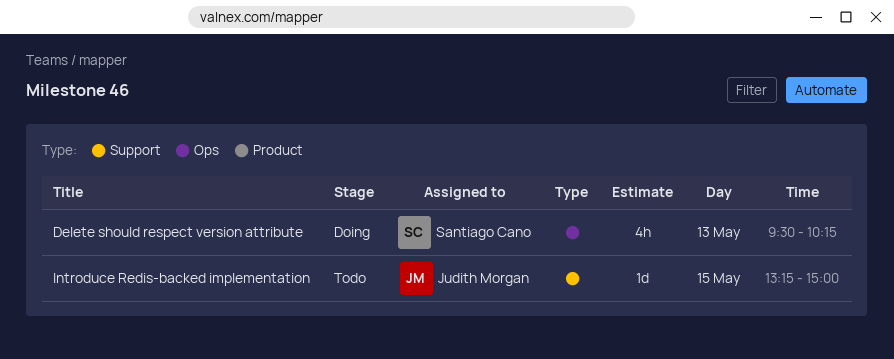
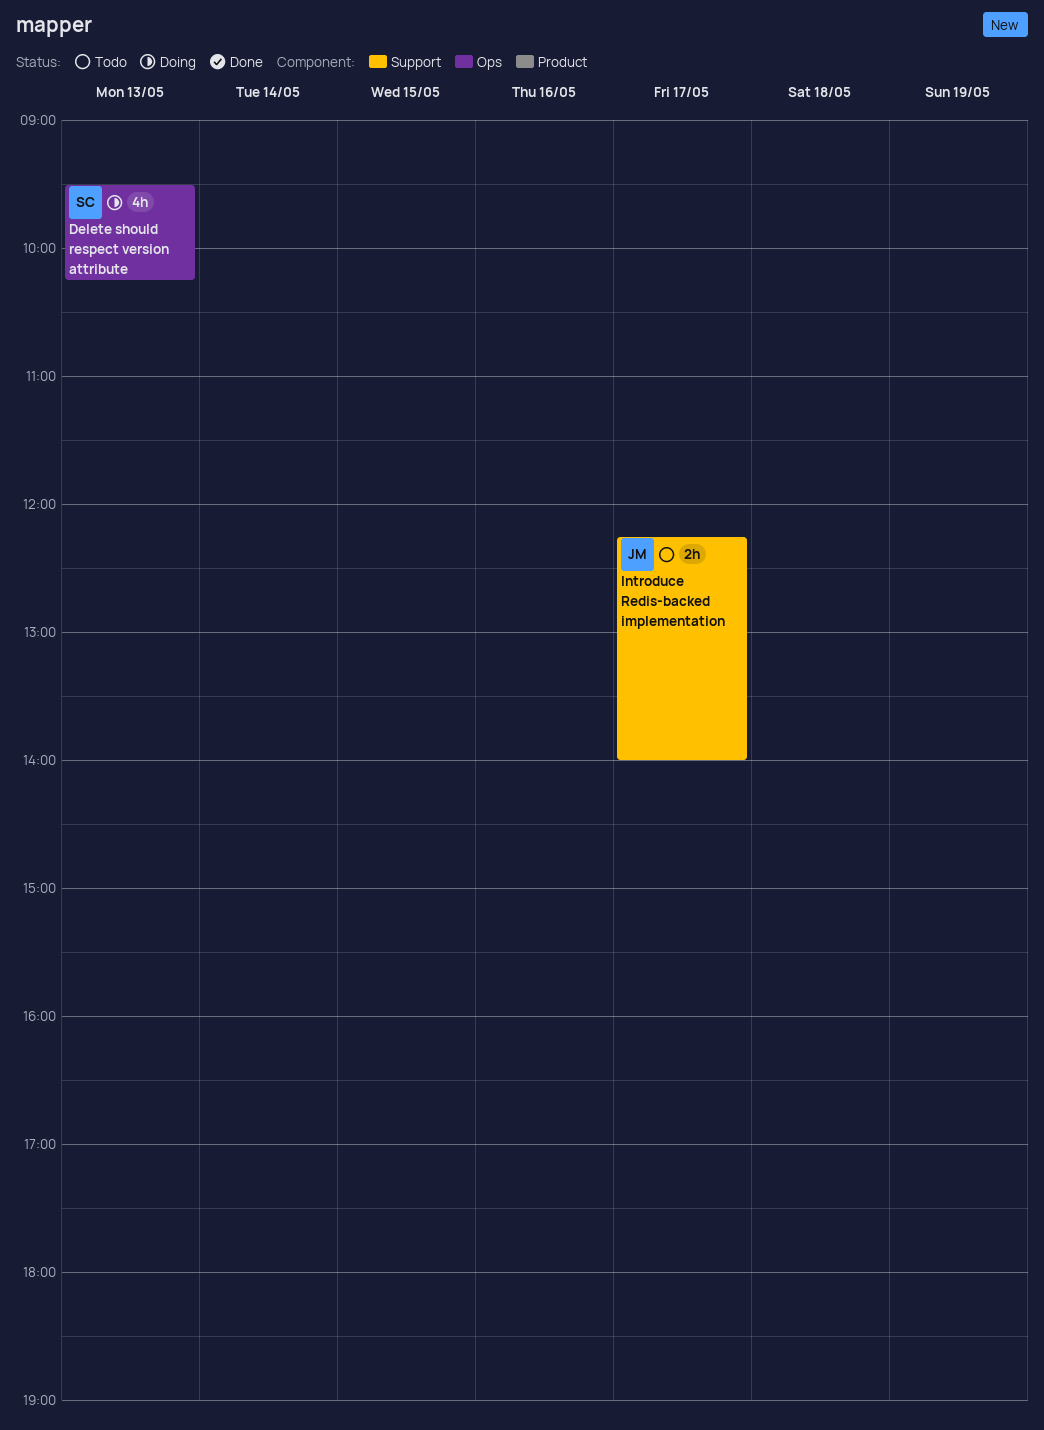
Introduce Redis-backed implementation, estimate: 1d -> 2h
Introduce Redis-backed implementation, day: May 15 -> May 17
Introduce Redis-backed implementation, begins: 13:15 -> 12:15
Introduce Redis-backed implementation, ends: 15:00 -> 14:00

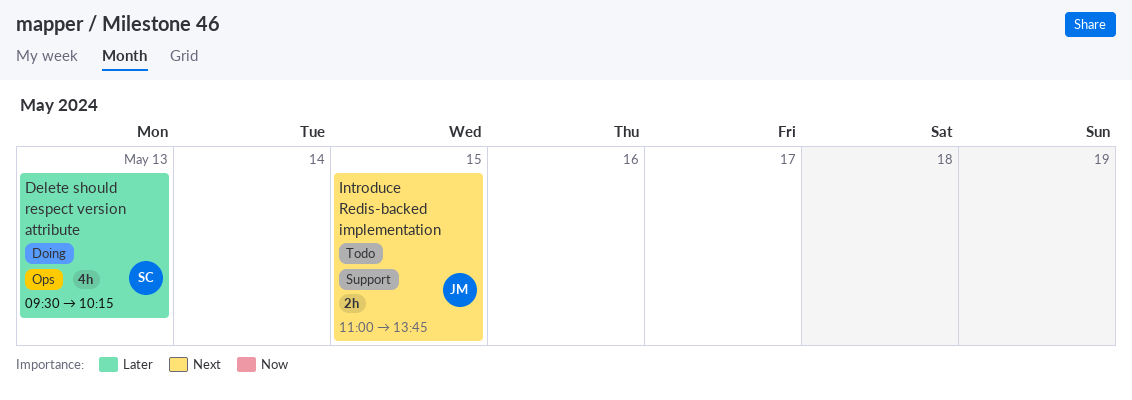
Introduce Redis-backed implementation, day: May 17 -> May 15
Introduce Redis-backed implementation, begins: 12:15 -> 11:00
Introduce Redis-backed implementation, ends: 14:00 -> 13:45

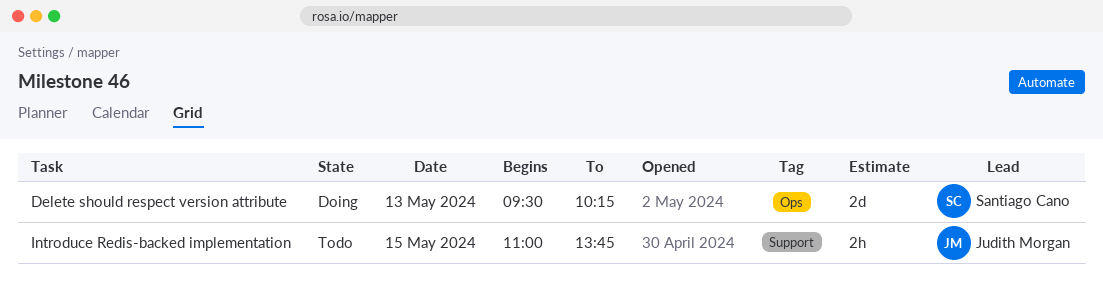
Delete should respect version attribute, estimate: 4h -> 2d

